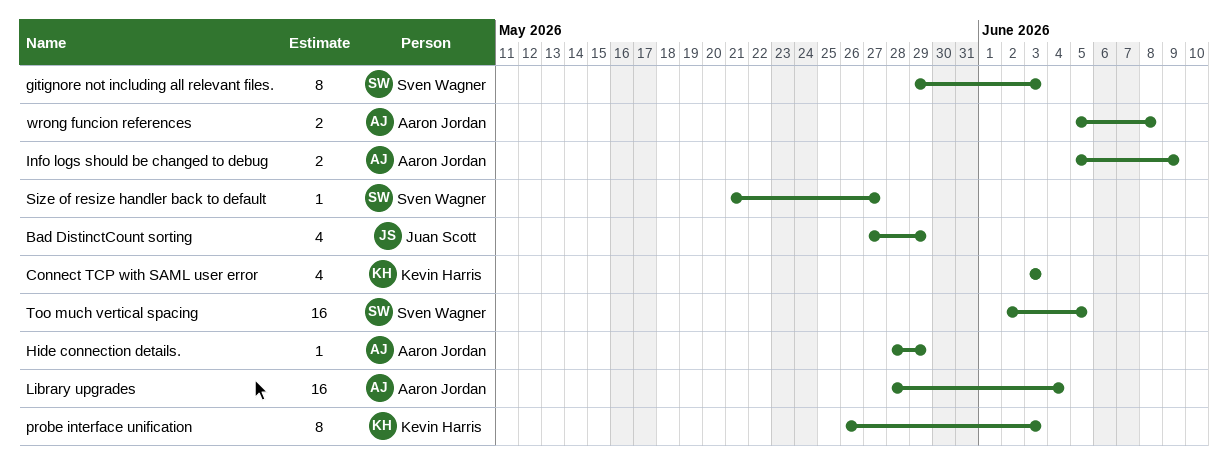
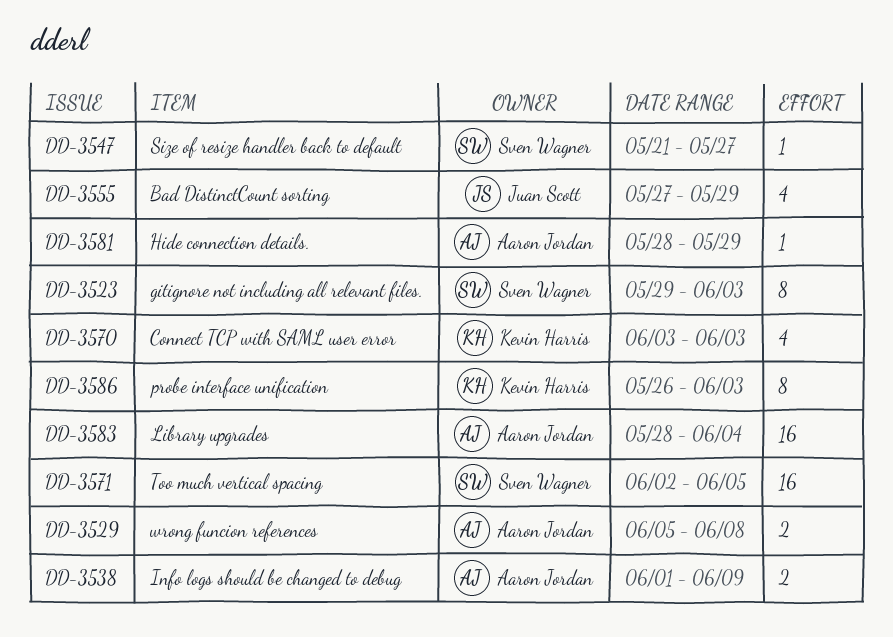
Info logs should be changed to debug, start: Jun 5 -> Jun 1

